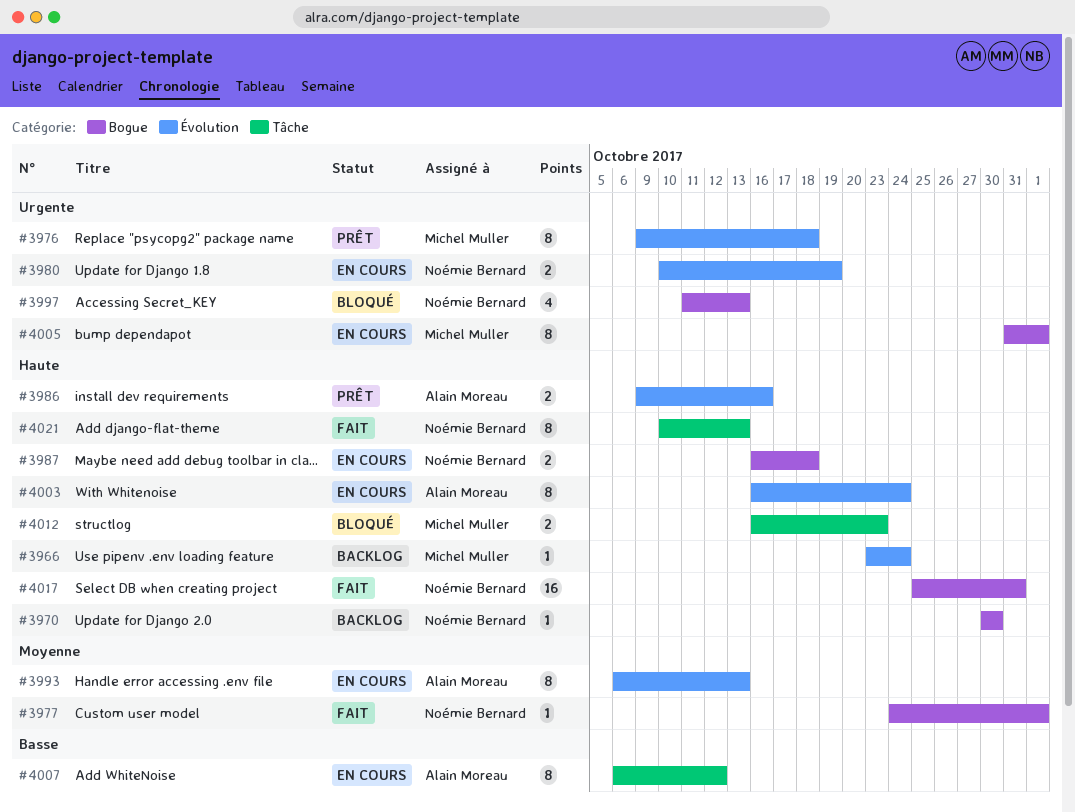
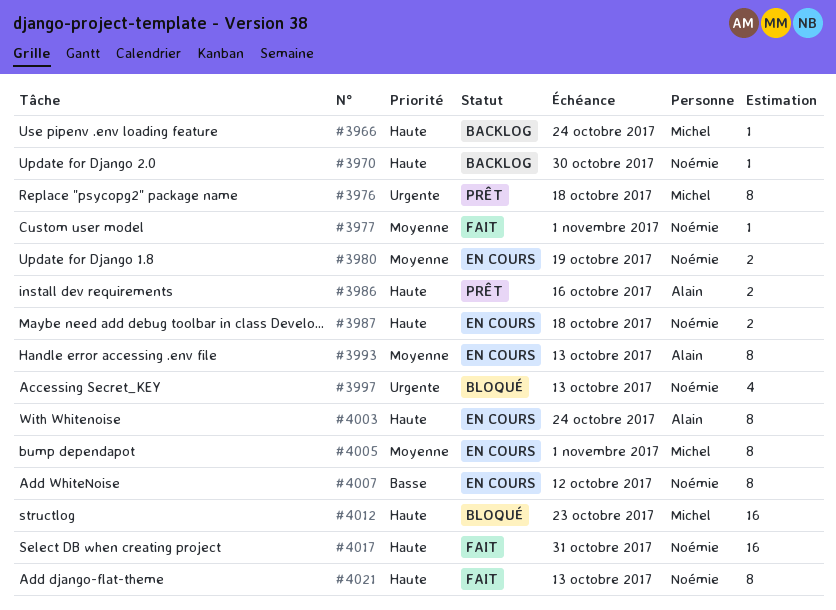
#3980, priority: Urgente -> Moyenne
#4005, priority: Urgente -> Moyenne
#4007, owner: Alain Moreau -> Noémie Bernard
#4012, estimate: 2 -> 16

